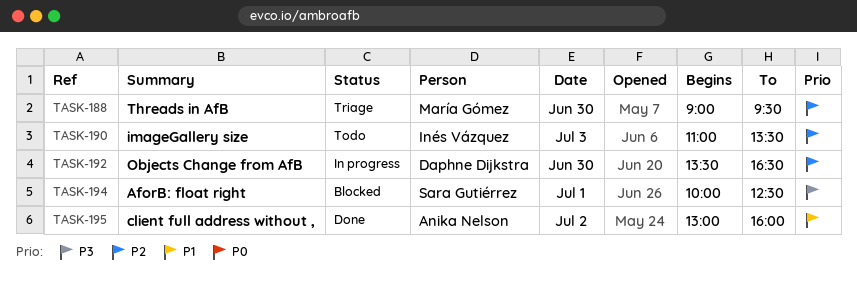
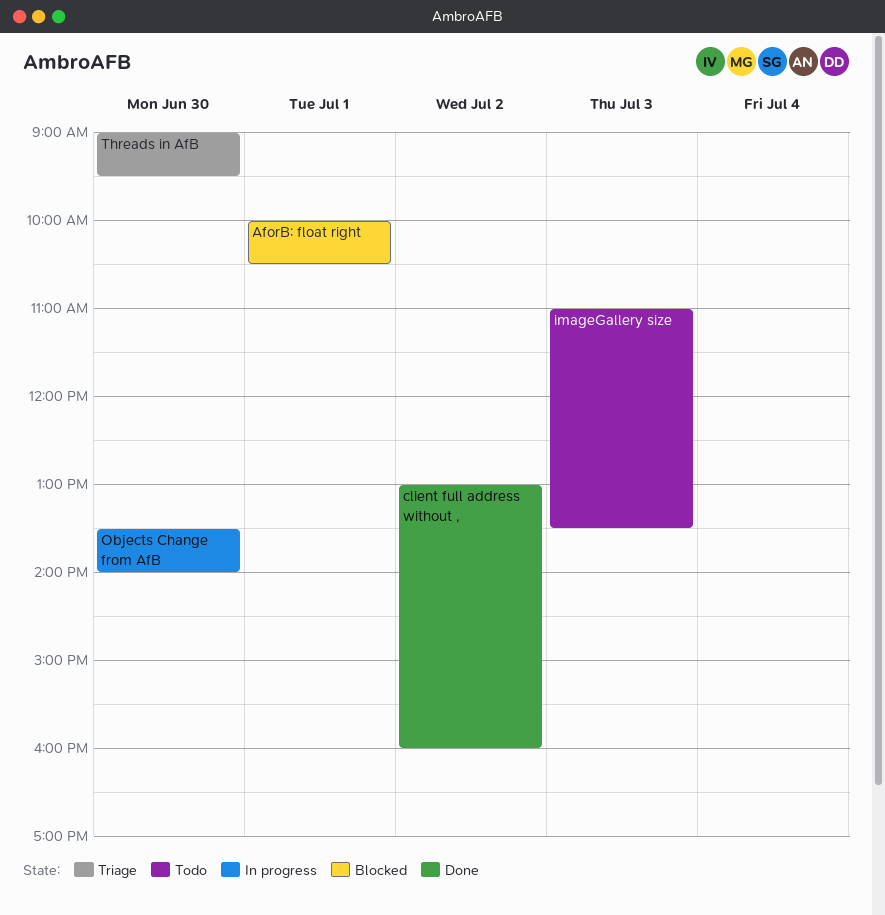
AforB: float right, ends: 12:30 -> 10:30
Objects Change from AfB, ends: 16:30 -> 14:00

